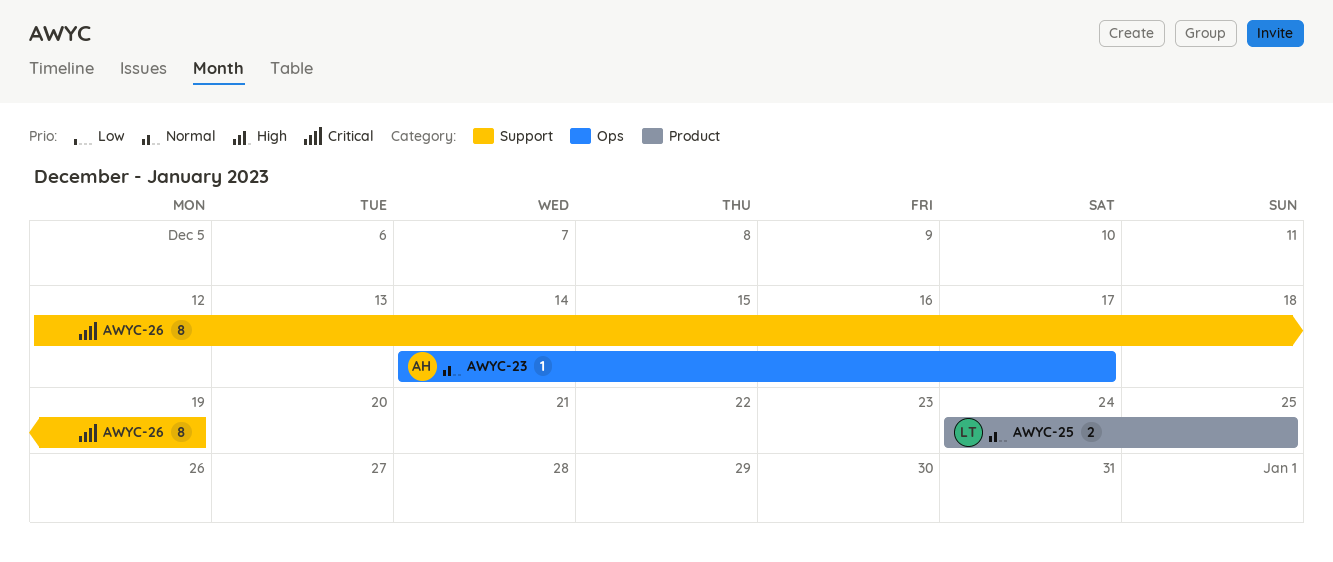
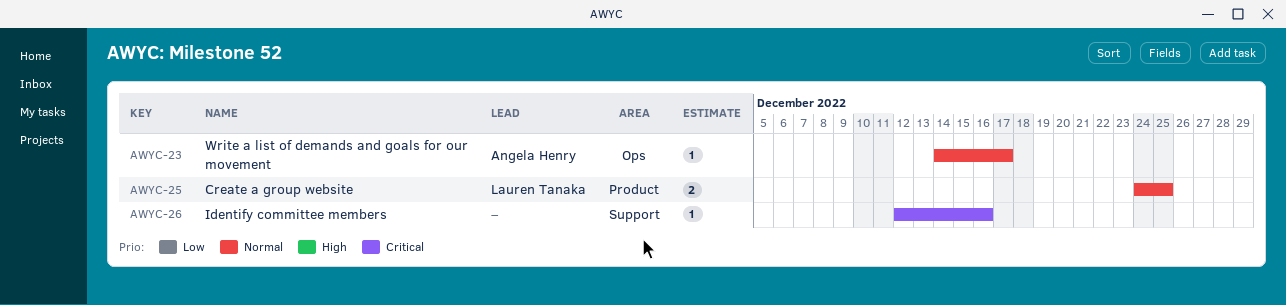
AWYC-26, estimate: 8 -> 1
AWYC-26, due: Dec 19 -> Dec 16

